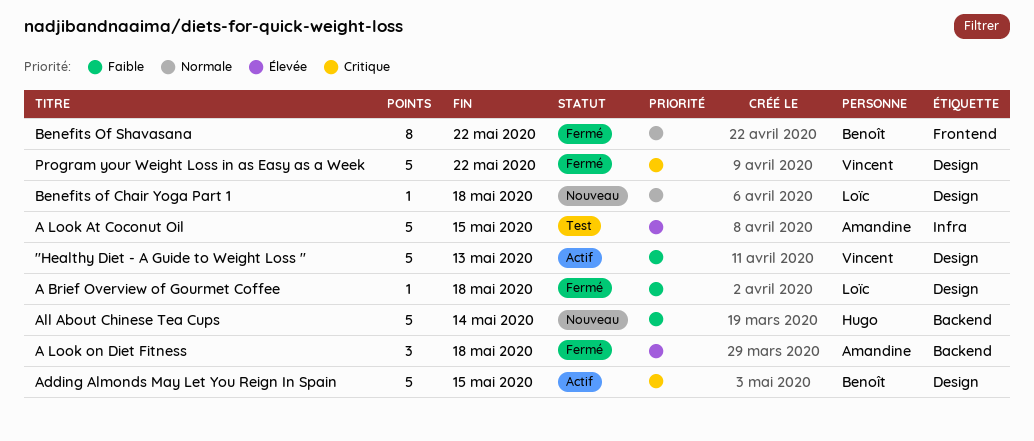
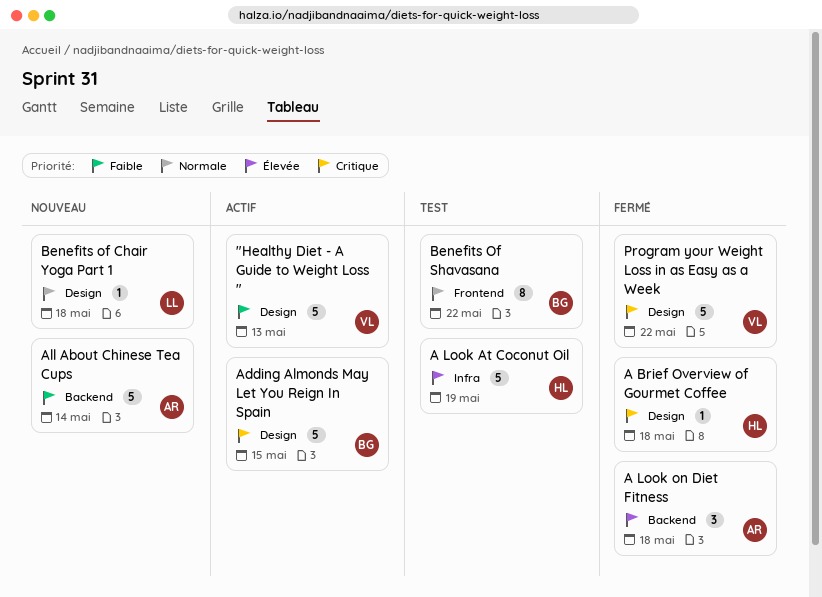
A Brief Overview of Gourmet Coffee, owner: Loïc -> Hugo
A Brief Overview of Gourmet Coffee, priority: Faible -> Critique
A Look At Coconut Oil, owner: Amandine -> Hugo
A Look At Coconut Oil, due: May 15 -> May 19
All About Chinese Tea Cups, owner: Hugo -> Amandine
Benefits Of Shavasana, status: Fermé -> Test

